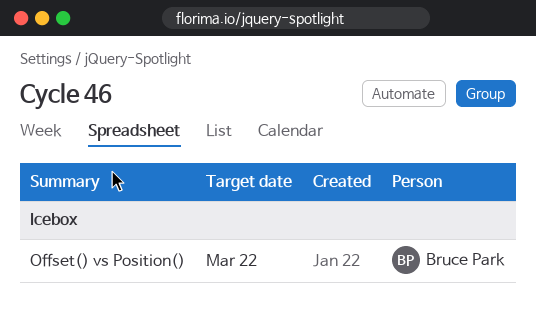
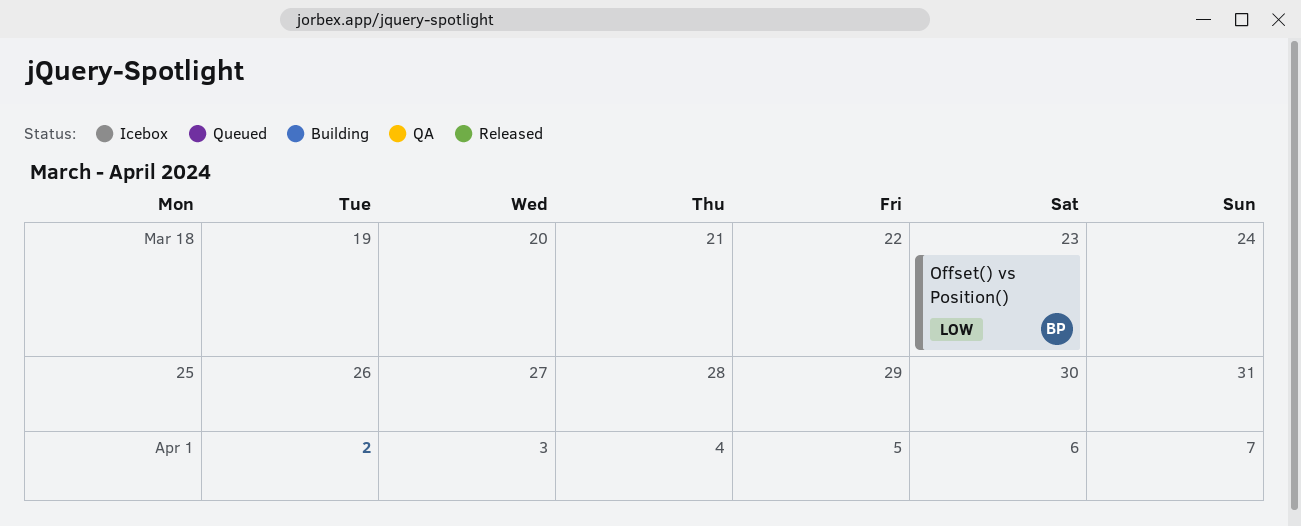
Offset() vs Position(), due: Mar 22 -> Mar 23

